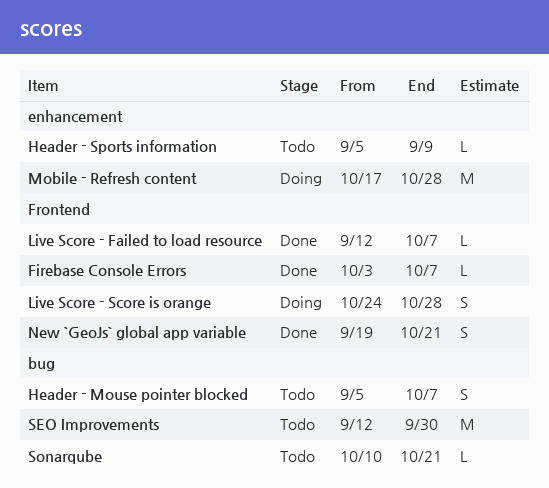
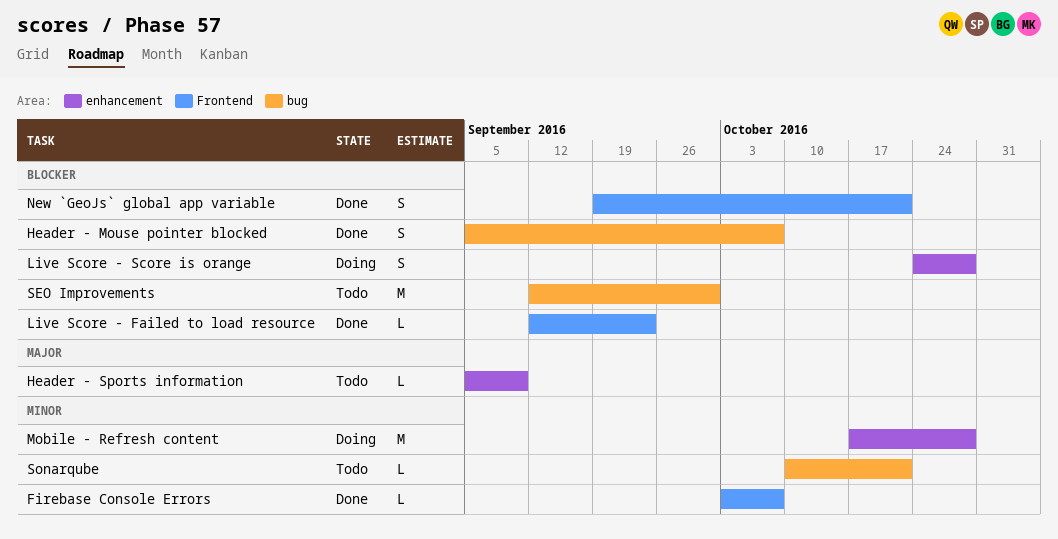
Header - Mouse pointer blocked, status: Todo -> Done
Live Score - Failed to load resource, due: Oct 7 -> Sep 23
Live Score - Score is orange, label: Frontend -> enhancement

